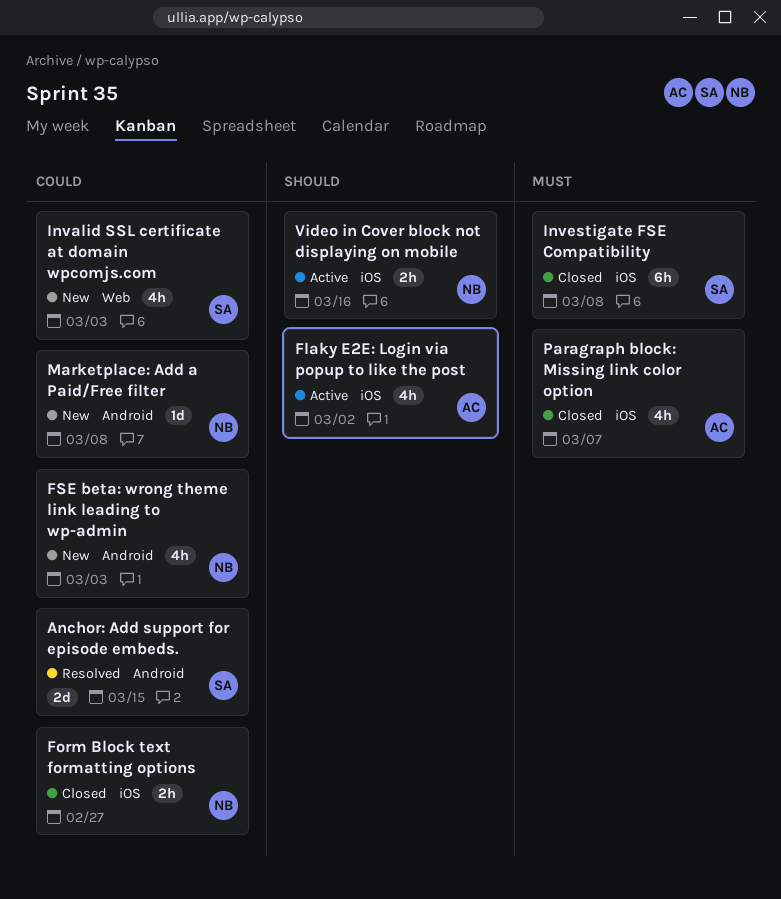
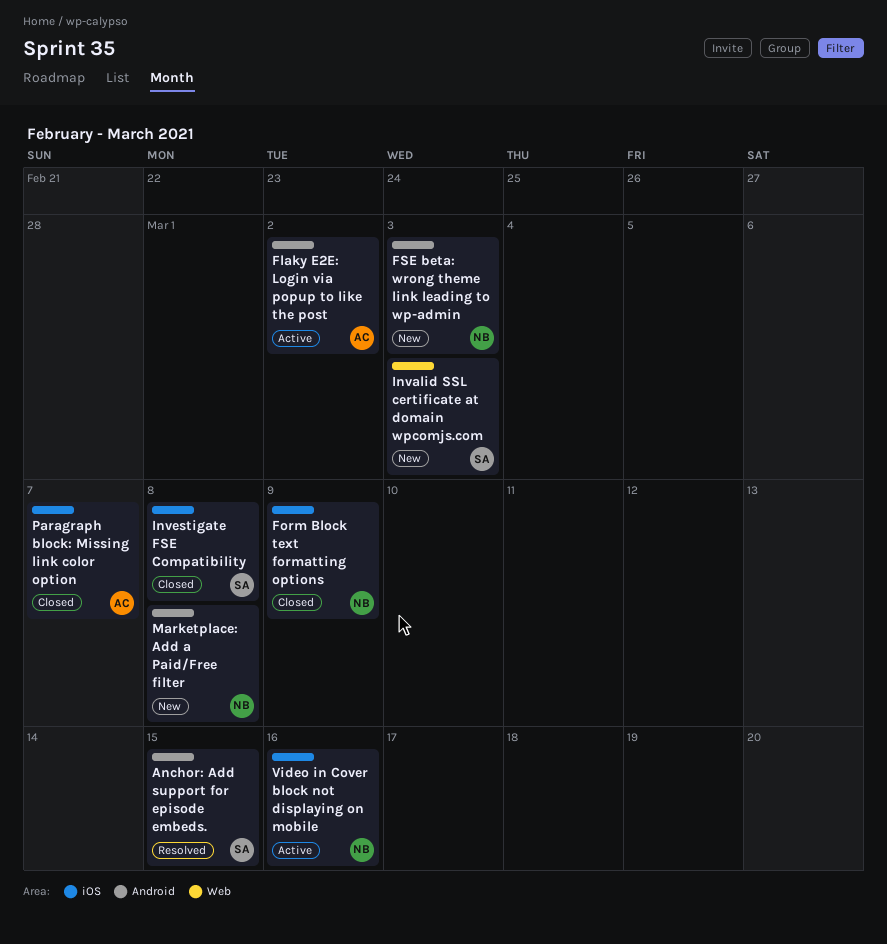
Flaky E2E: Login via popup to like the post, label: iOS -> Android
Form Block text formatting options, due: Feb 27 -> Mar 9

